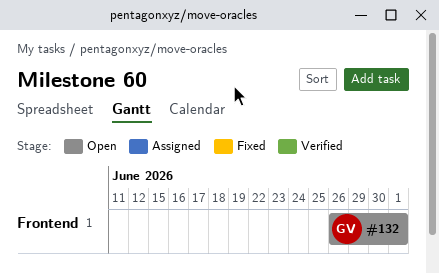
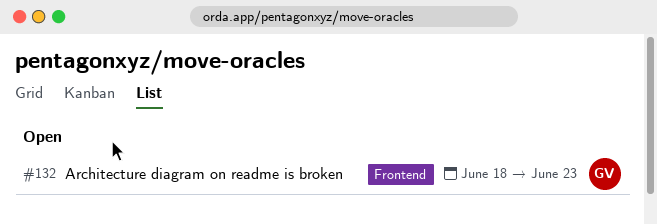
#132, start: Jun 26 -> Jun 18
#132, due: Jul 1 -> Jun 23

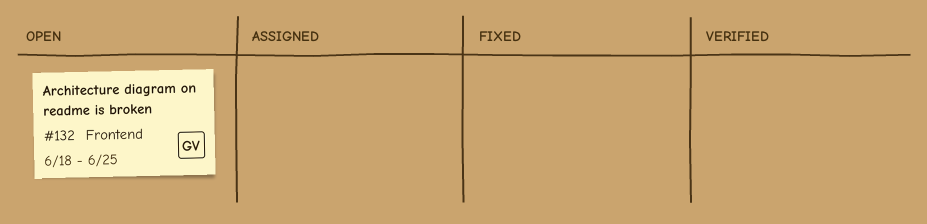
#132, due: Jun 23 -> Jun 25

